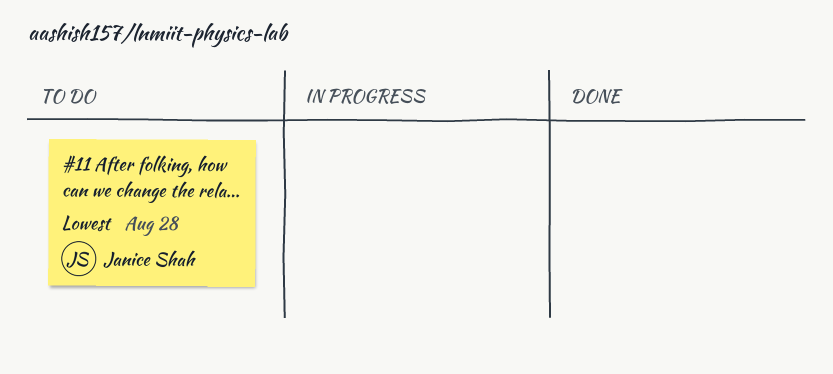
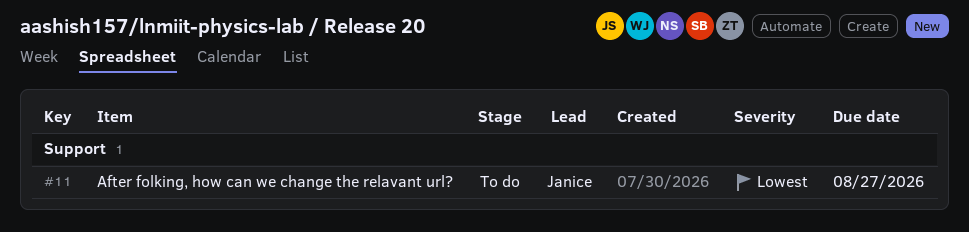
#11, due: Aug 28 -> Aug 27

